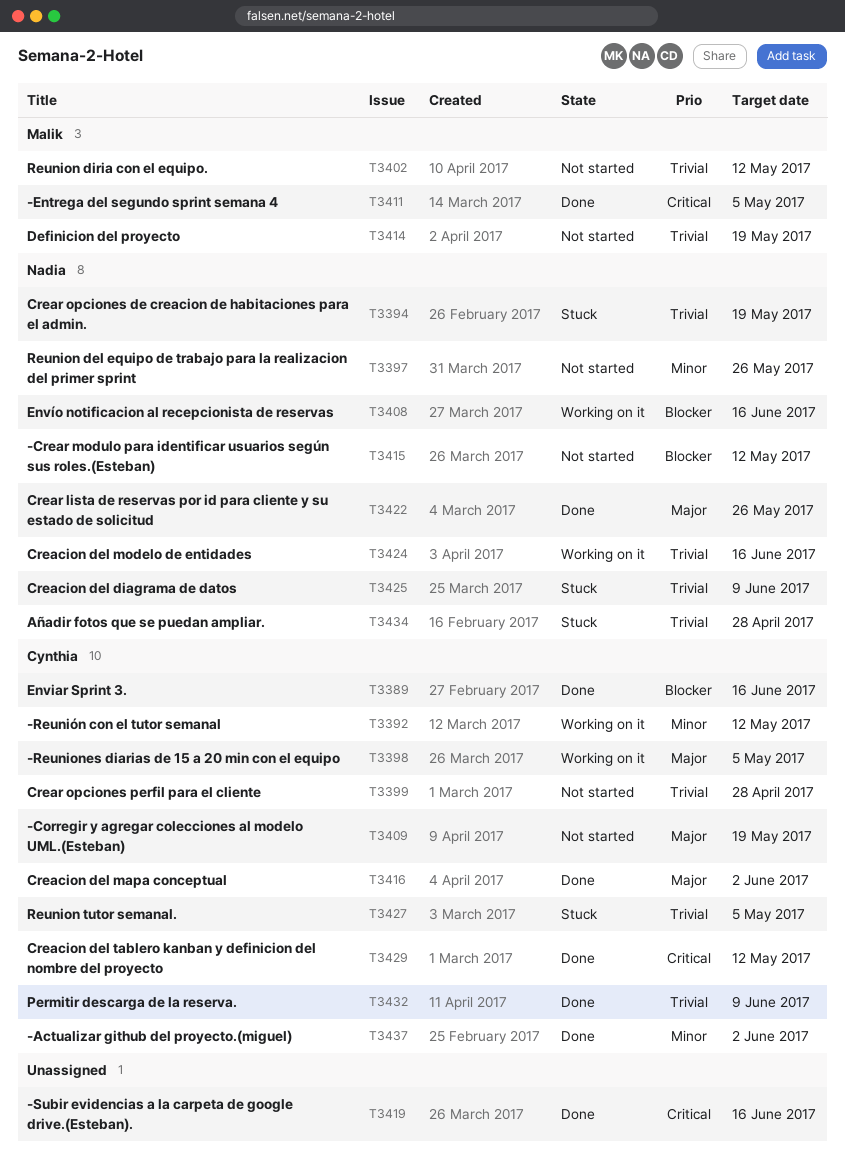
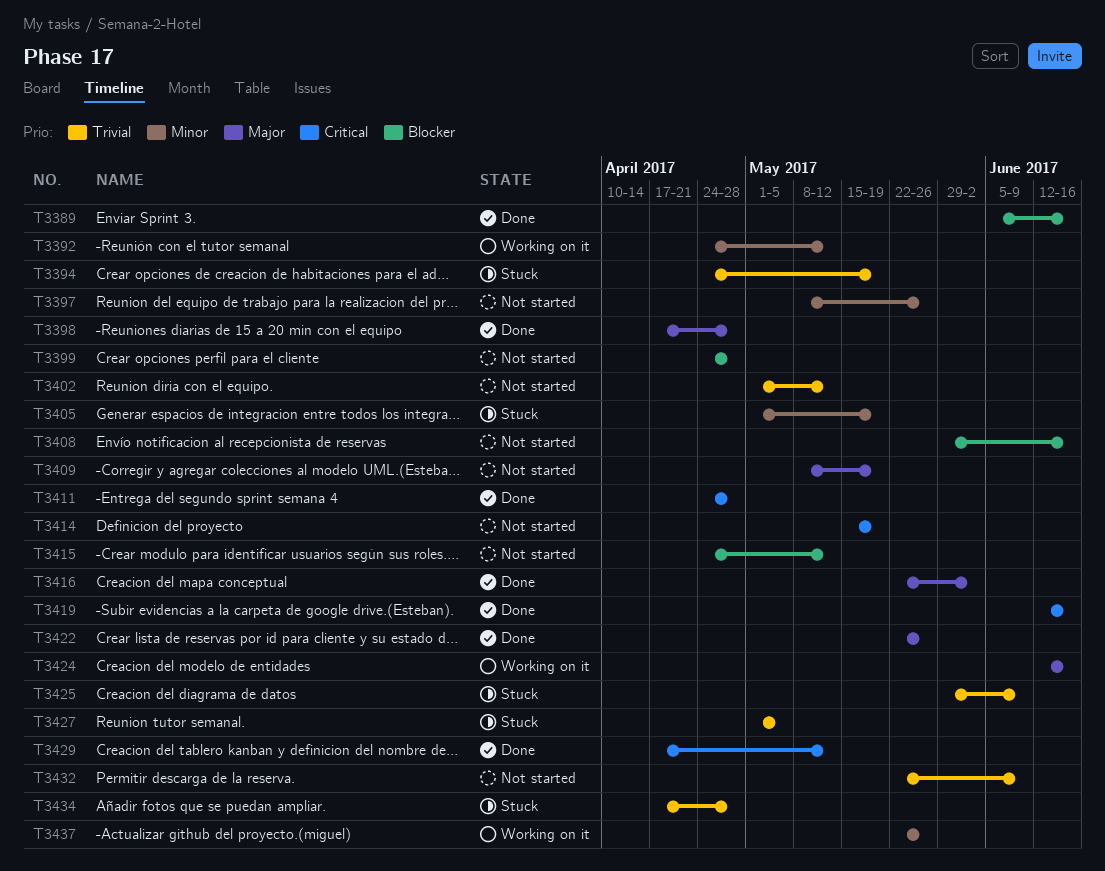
T3398, status: Working on it -> Done
T3398, due: May 5 -> Apr 28
T3399, priority: Trivial -> Blocker
T3405: none -> present
T3408, status: Working on it -> Not started
T3411, due: May 5 -> Apr 28
T3414, priority: Trivial -> Critical
T3424, priority: Trivial -> Major
T3432, status: Done -> Not started
T3437, status: Done -> Working on it
T3437, due: Jun 2 -> May 26

